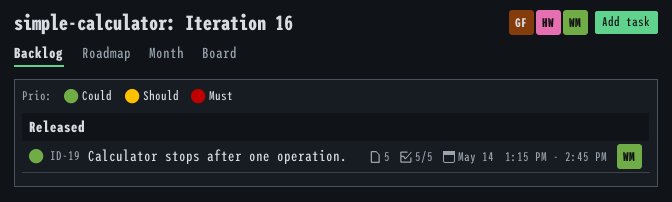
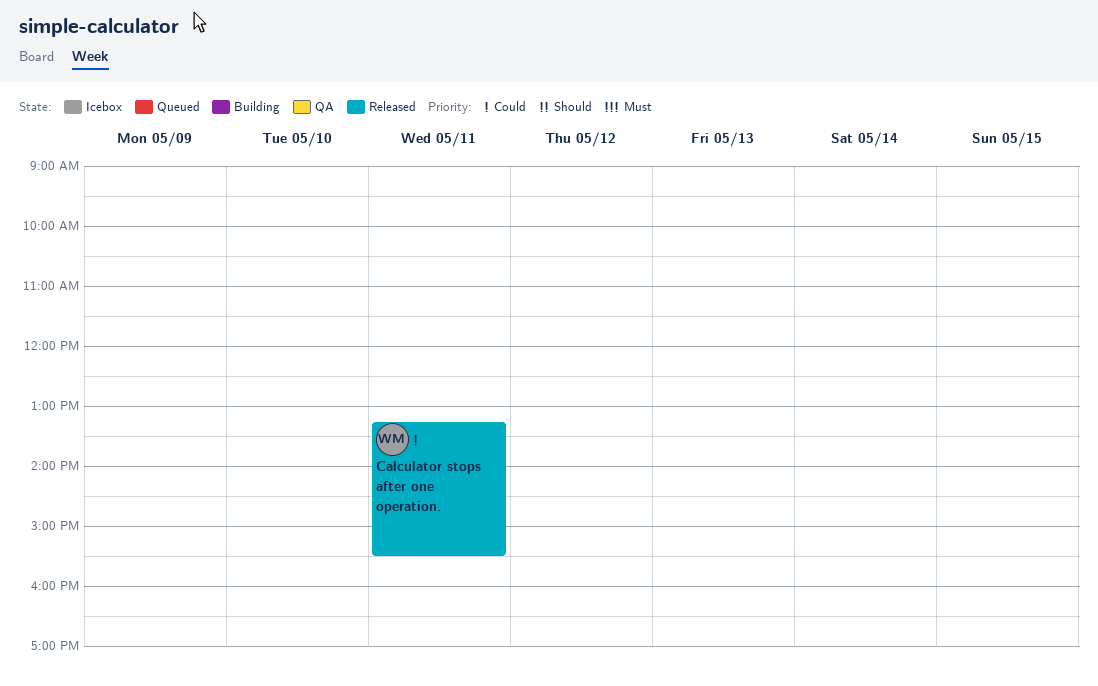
Calculator stops after one operation., day: May 14 -> May 11
Calculator stops after one operation., ends: 14:45 -> 15:30

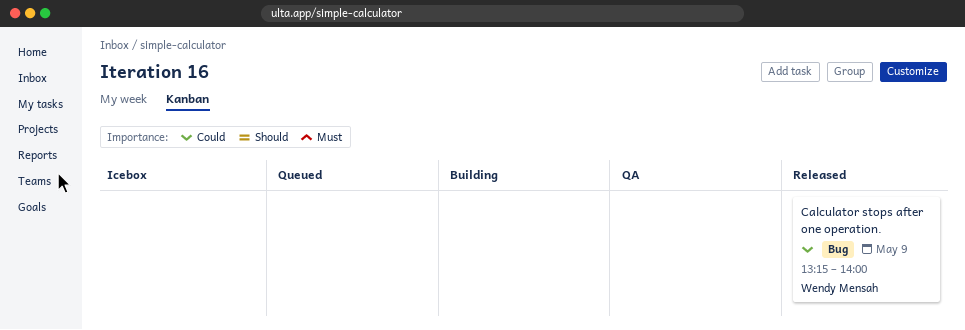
Calculator stops after one operation., day: May 11 -> May 9
Calculator stops after one operation., ends: 15:30 -> 14:00

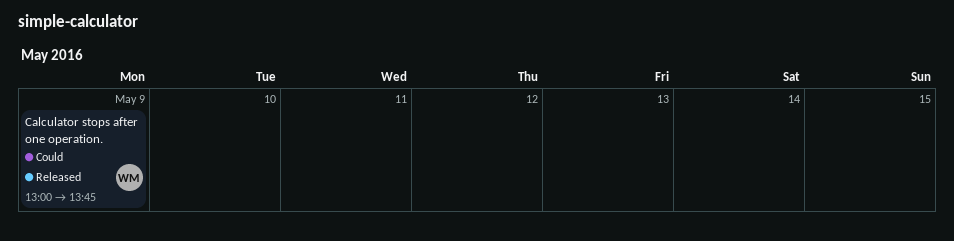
Calculator stops after one operation., begins: 13:15 -> 13:00
Calculator stops after one operation., ends: 14:00 -> 13:45

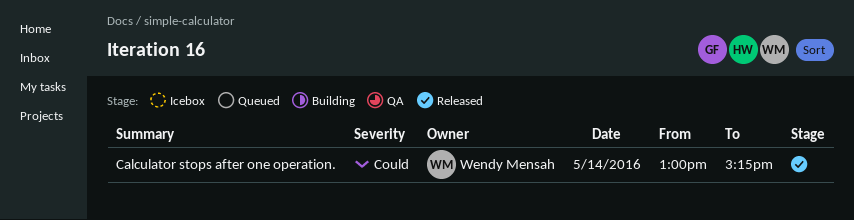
Calculator stops after one operation., day: May 9 -> May 14
Calculator stops after one operation., ends: 13:45 -> 15:15

